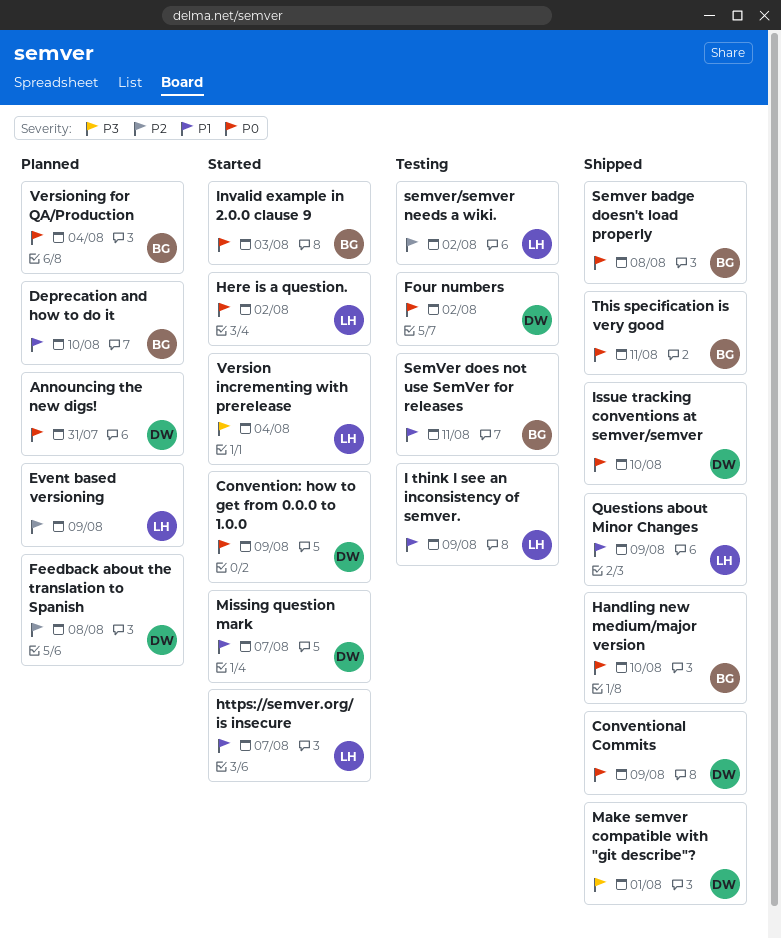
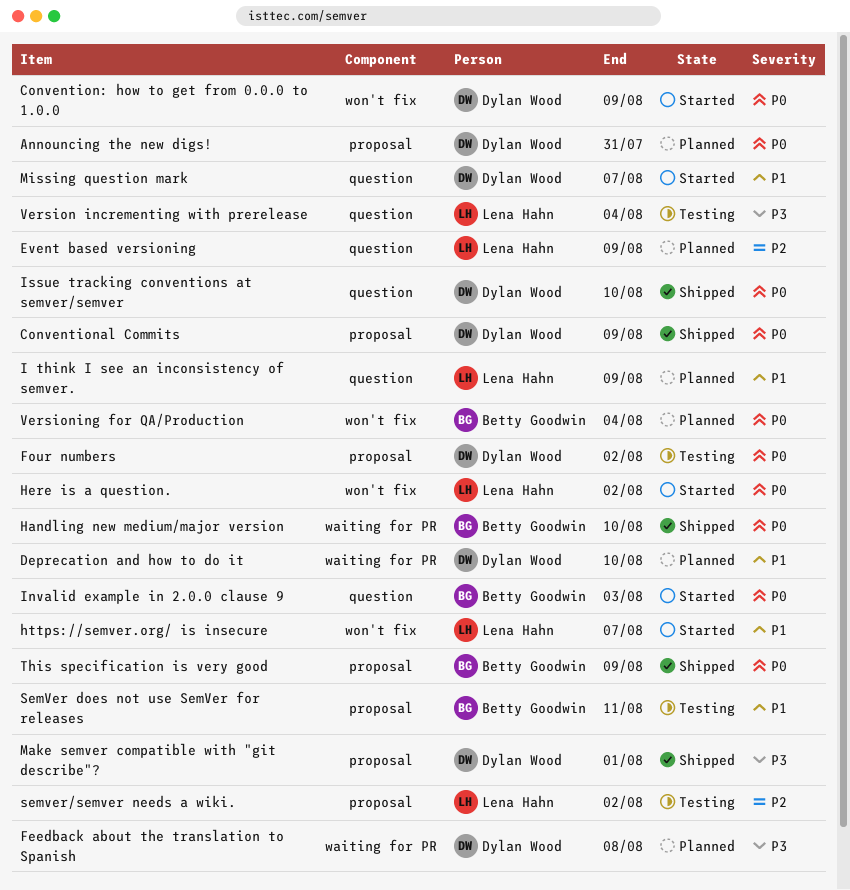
Deprecation and how to do it, owner: Betty Goodwin -> Dylan Wood
Feedback about the translation to Spanish, priority: P2 -> P3
I think I see an inconsistency of semver., status: Testing -> Planned
Questions about Minor Changes: present -> none
Semver badge doesn't load properly: present -> none
This specification is very good, due: Aug 11 -> Aug 9
Version incrementing with prerelease, status: Started -> Testing

